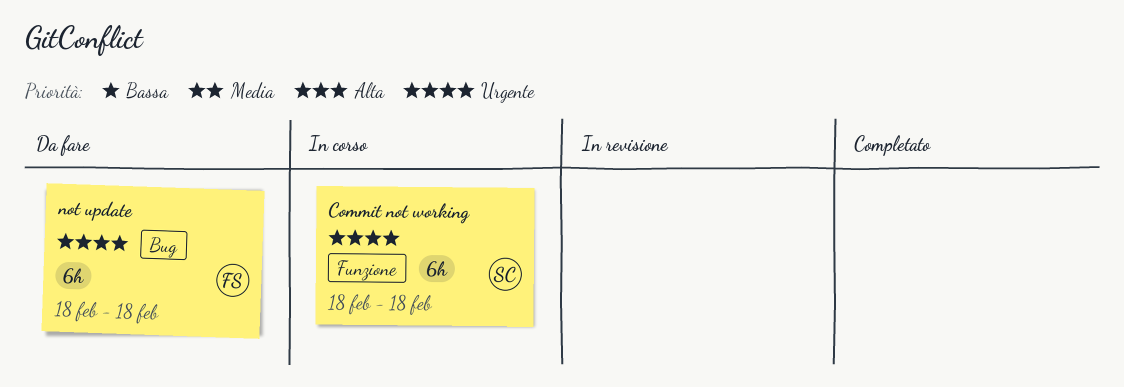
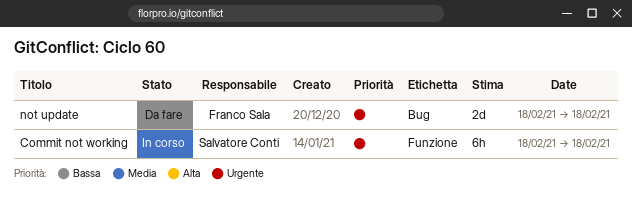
not update, estimate: 6h -> 2d

